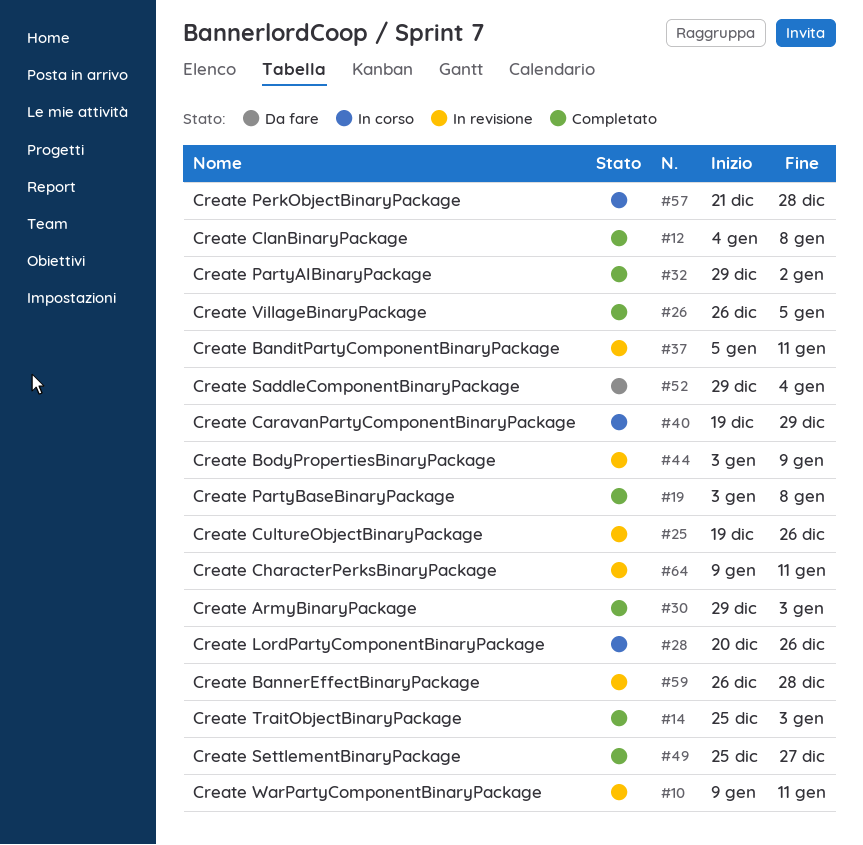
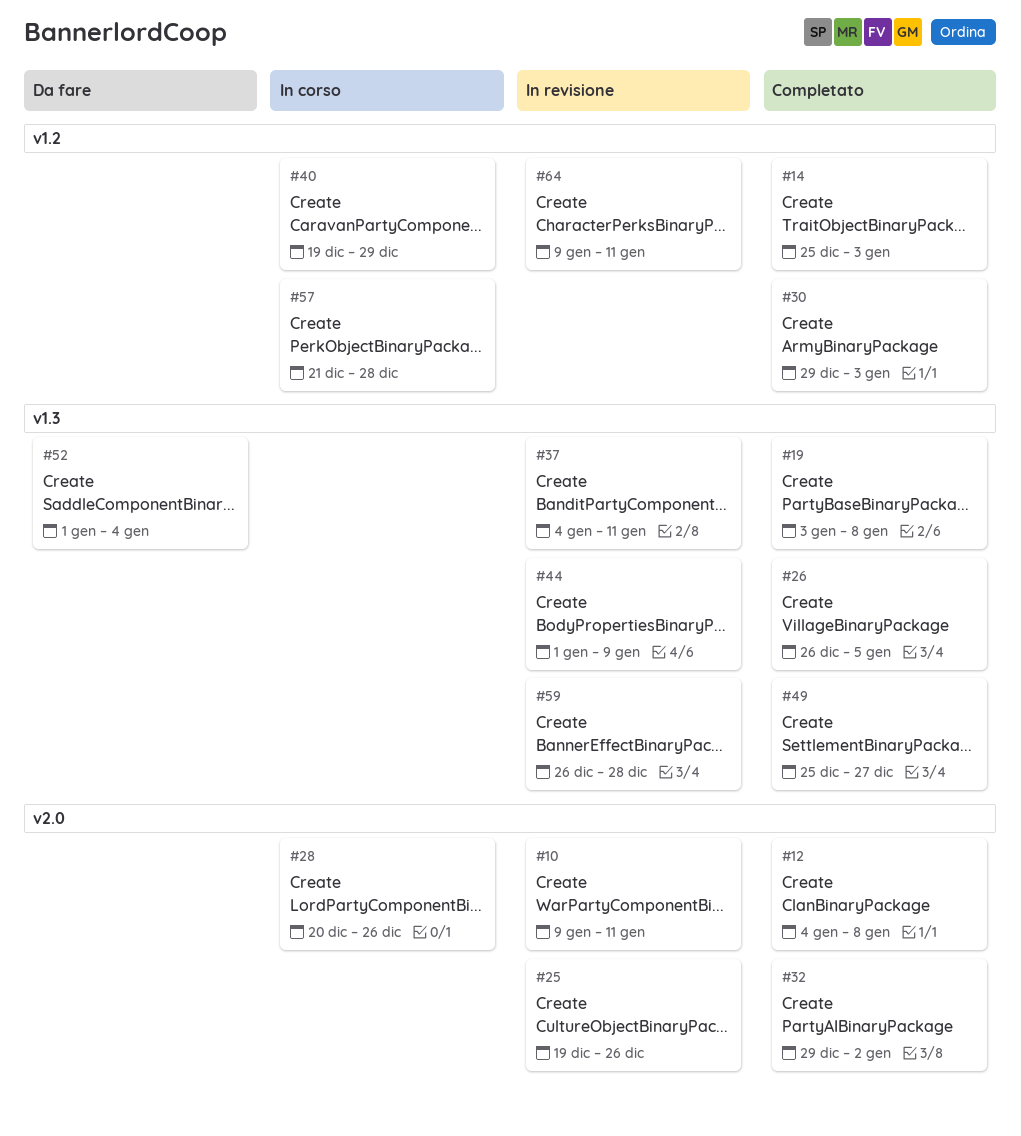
#37, start: Jan 5 -> Jan 4
#44, start: Jan 3 -> Jan 1
#52, start: Dec 29 -> Jan 1

